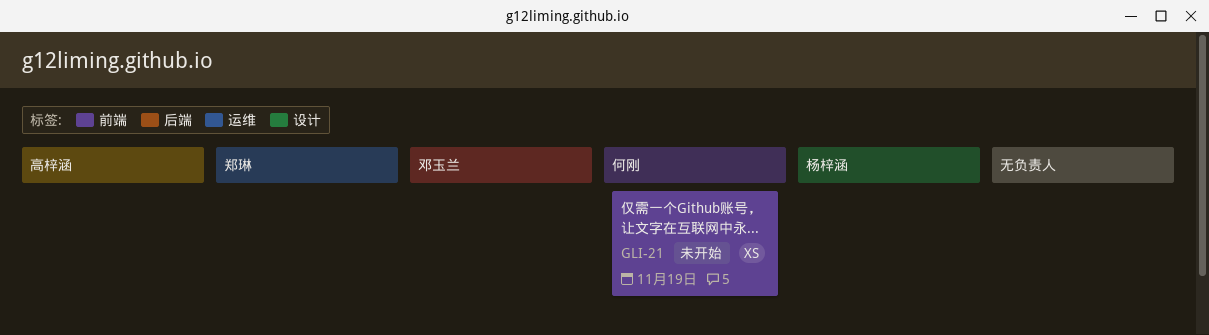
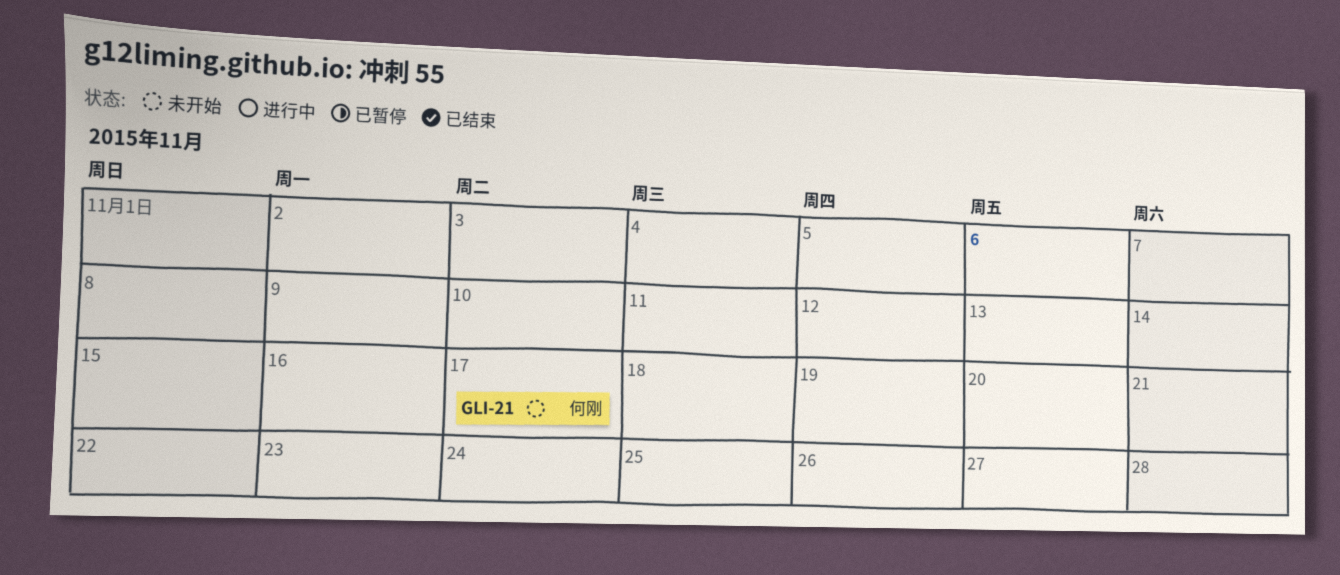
GLI-21, due: Nov 19 -> Nov 17

